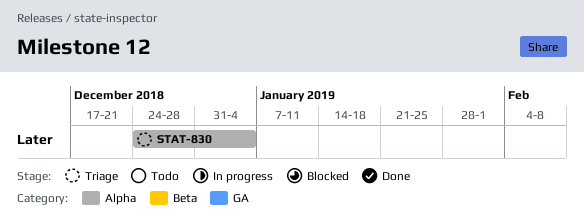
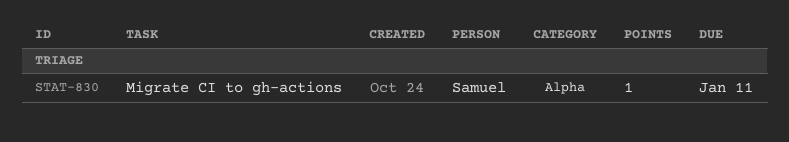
STAT-830, due: Jan 4 -> Jan 11

